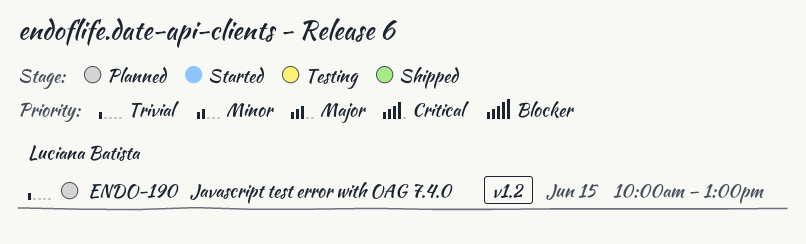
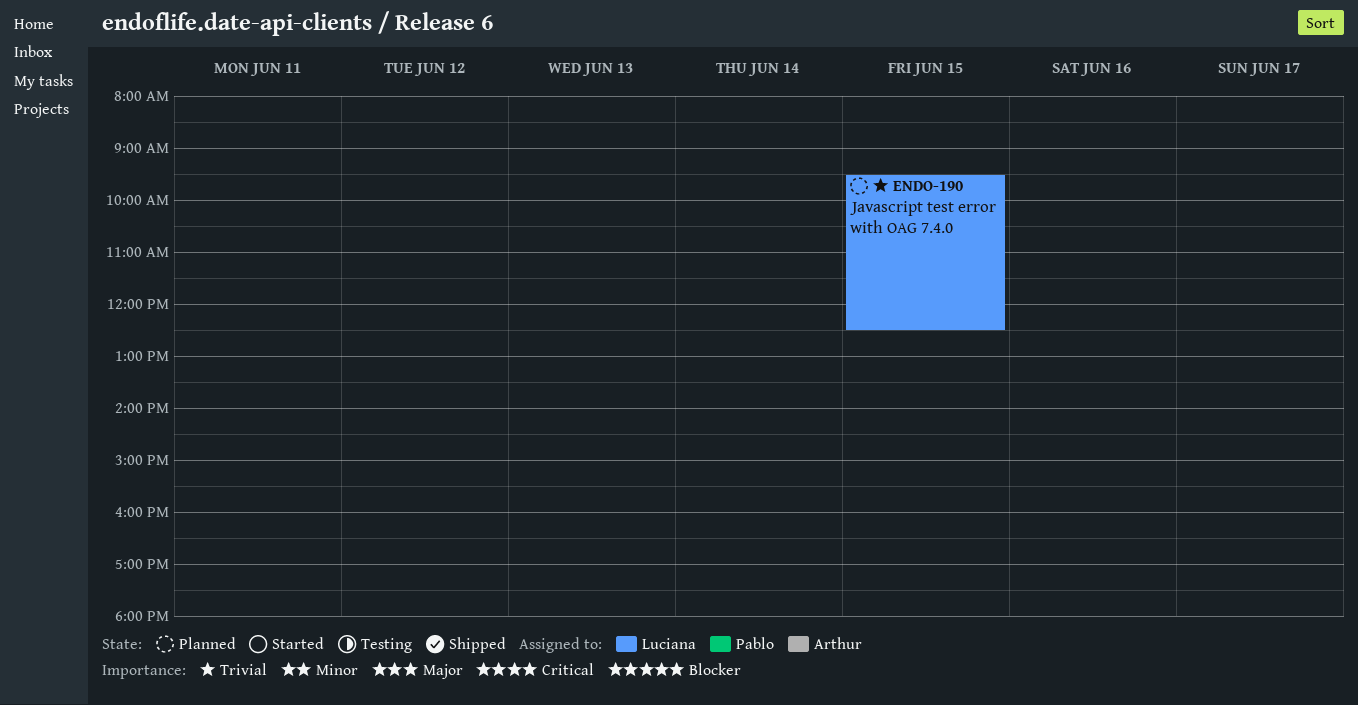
ENDO-190, begins: 10:00 -> 09:30
ENDO-190, ends: 13:00 -> 12:30

